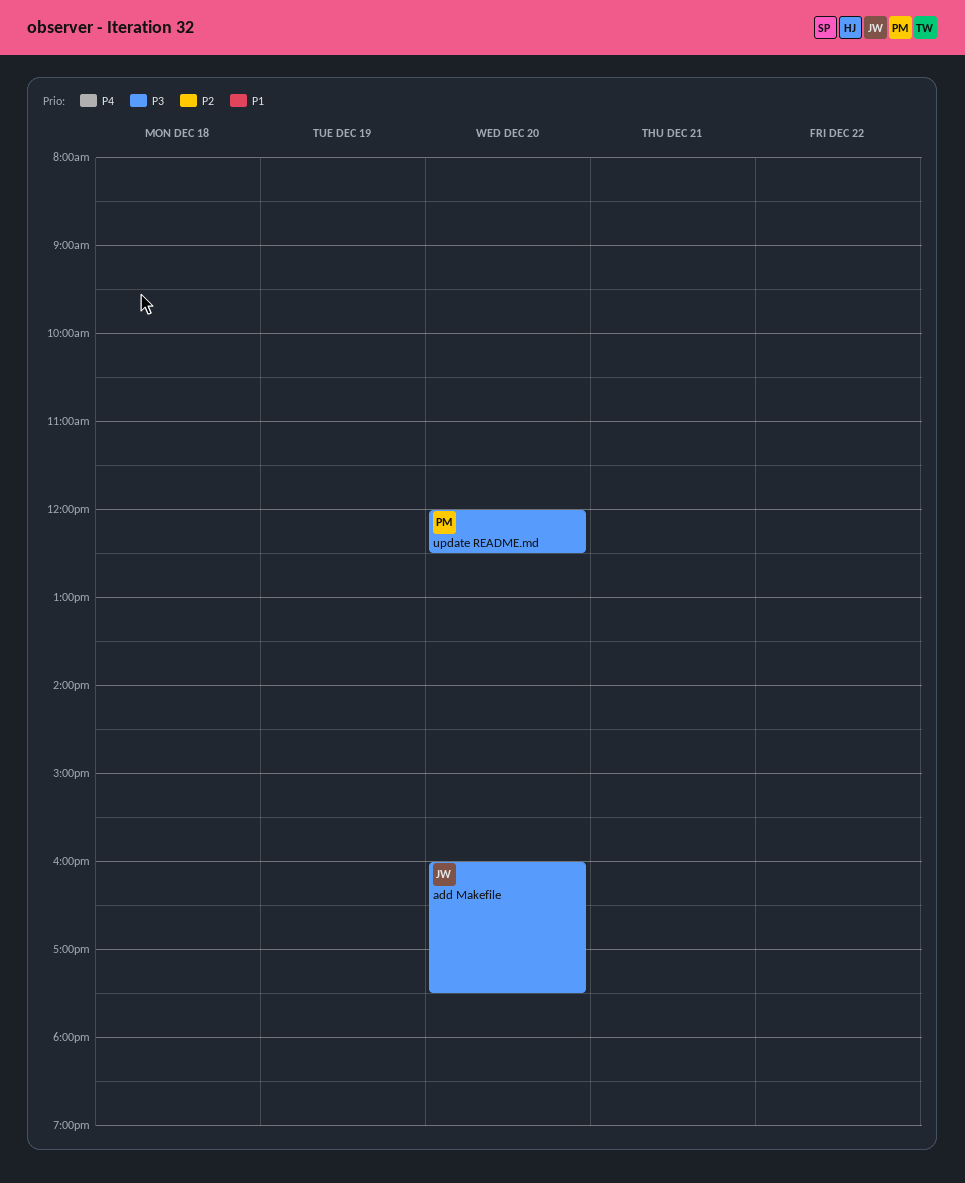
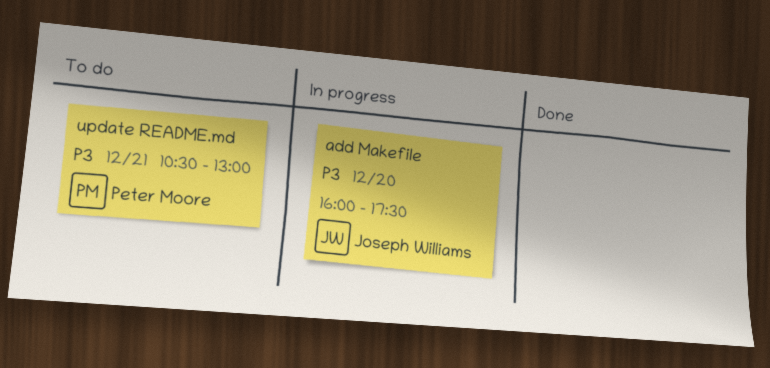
update README.md, day: Dec 20 -> Dec 21
update README.md, begins: 12:00 -> 10:30
update README.md, ends: 12:30 -> 13:00

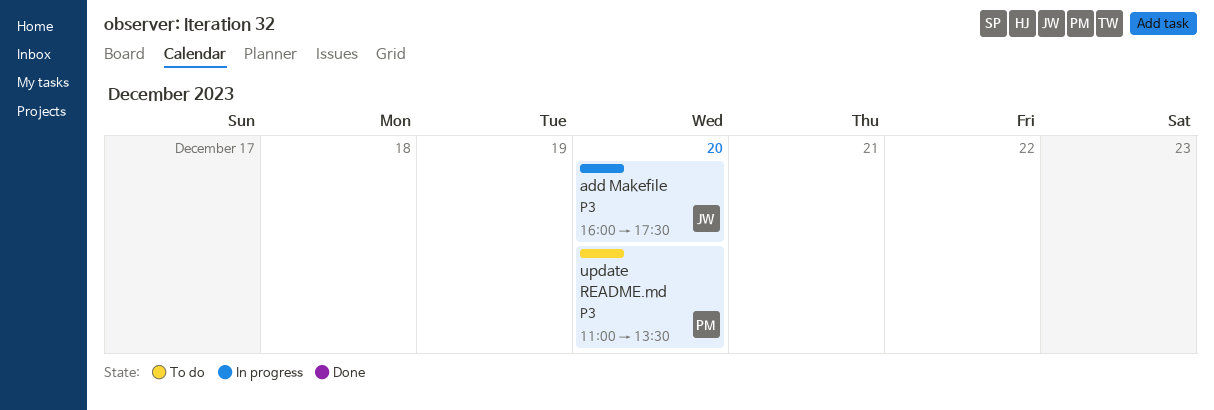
update README.md, day: Dec 21 -> Dec 20
update README.md, begins: 10:30 -> 11:00
update README.md, ends: 13:00 -> 13:30

